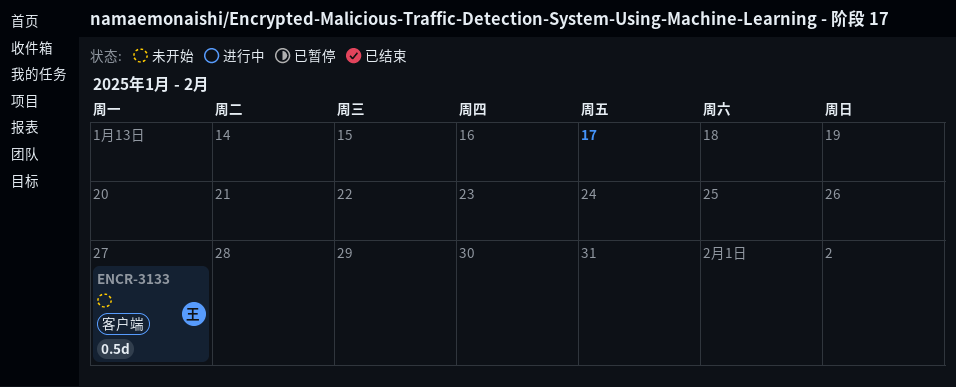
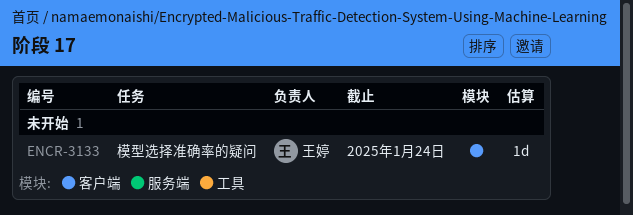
ENCR-3133, estimate: 0.5d -> 1d
ENCR-3133, due: Jan 27 -> Jan 24

